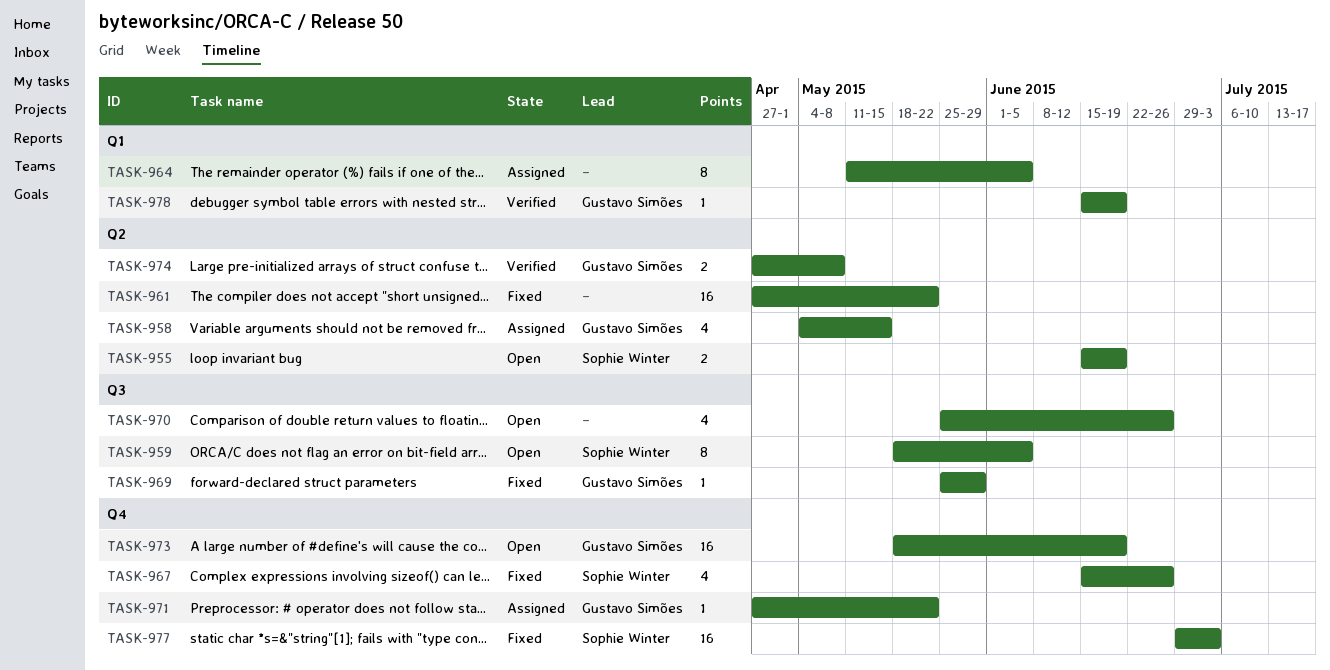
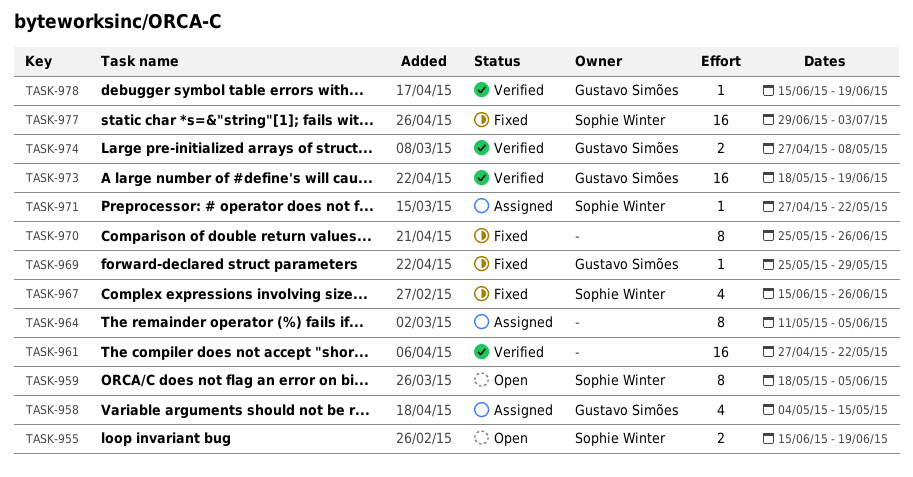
TASK-961, status: Fixed -> Verified
TASK-970, status: Open -> Fixed
TASK-970, estimate: 4 -> 8
TASK-971, owner: Gustavo Simões -> Sophie Winter
TASK-973, status: Open -> Verified

